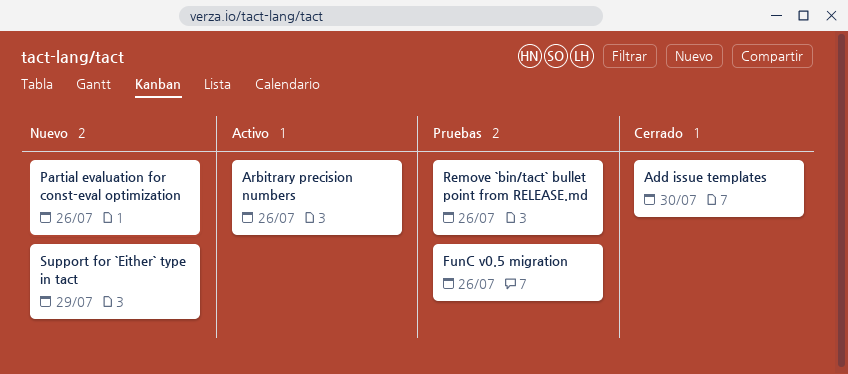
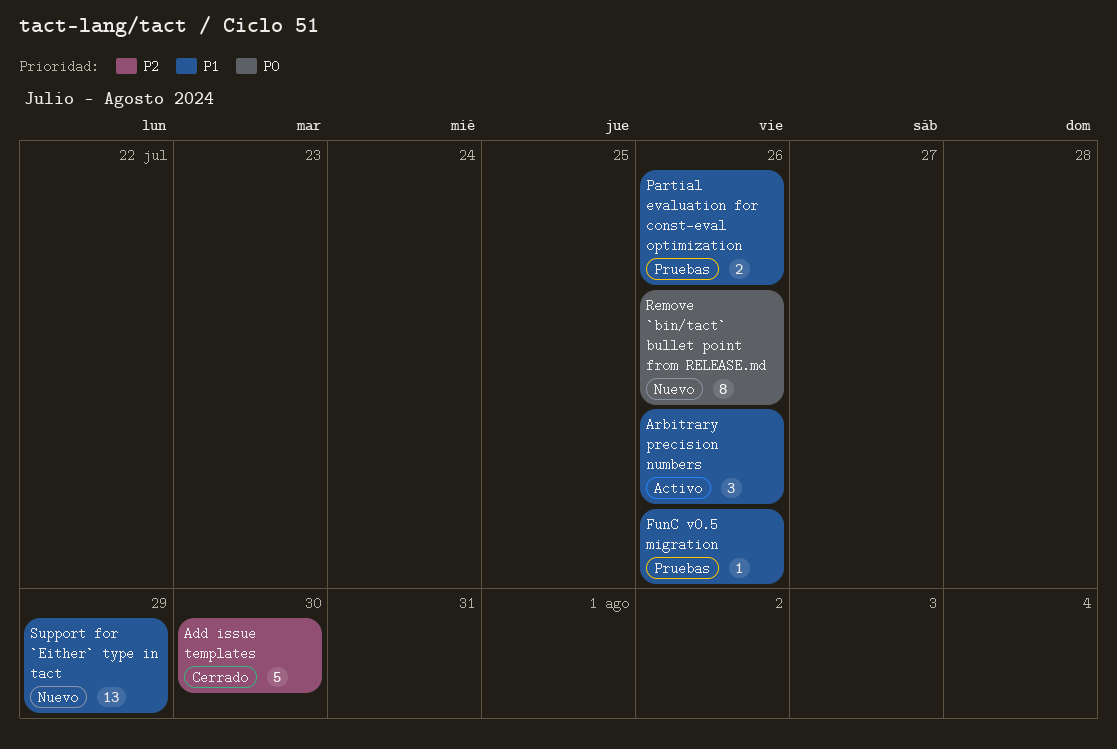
Partial evaluation for const-eval optimization, status: Nuevo -> Pruebas
Remove `bin/tact` bullet point from RELEASE.md, status: Pruebas -> Nuevo

